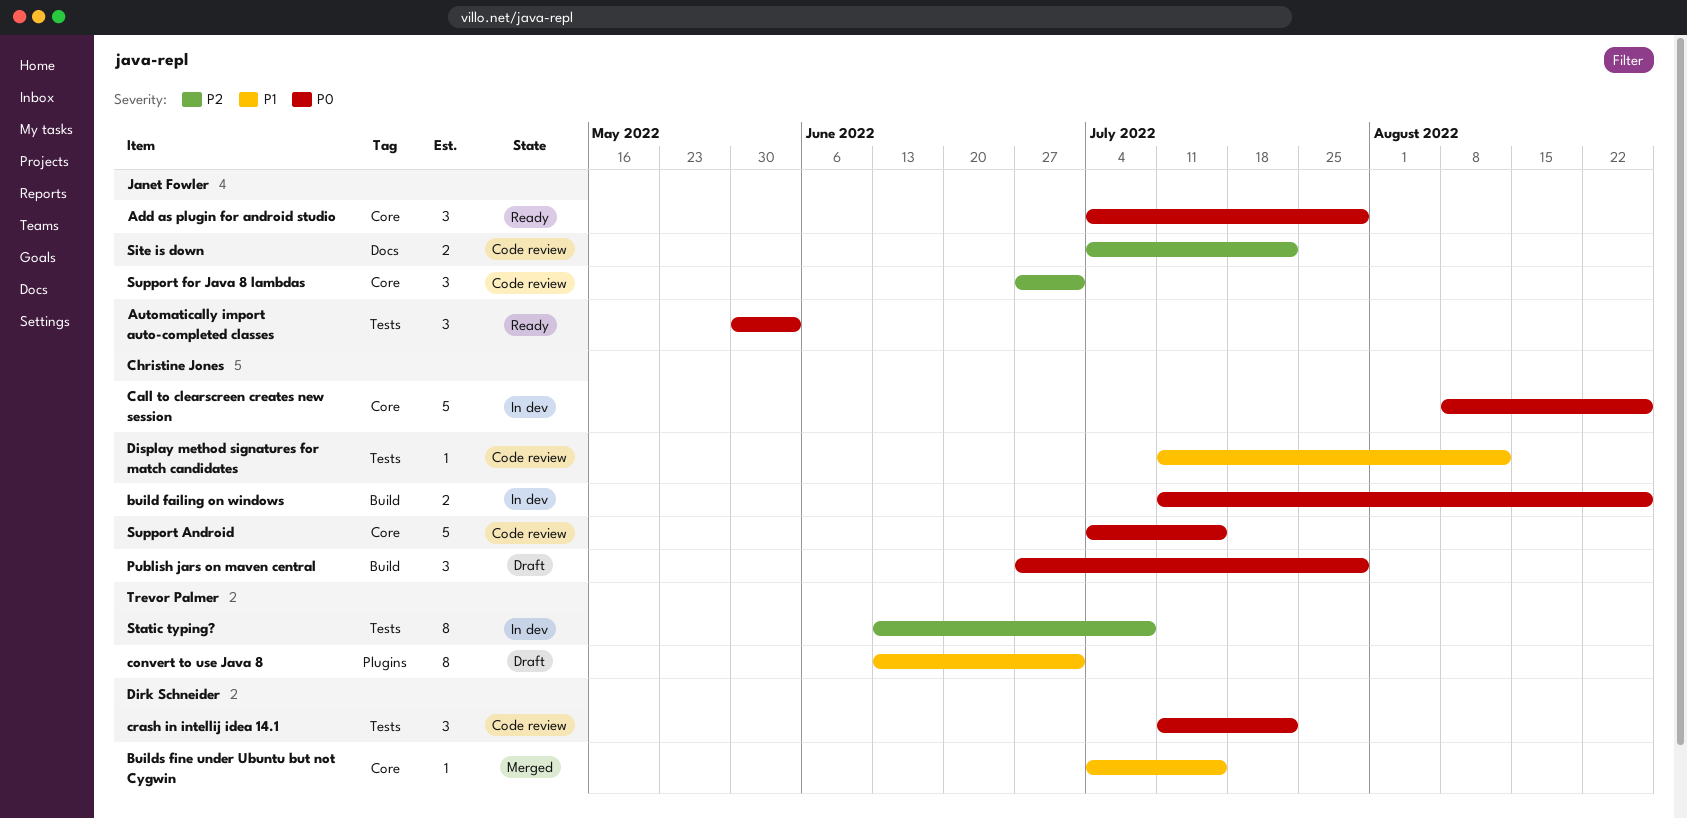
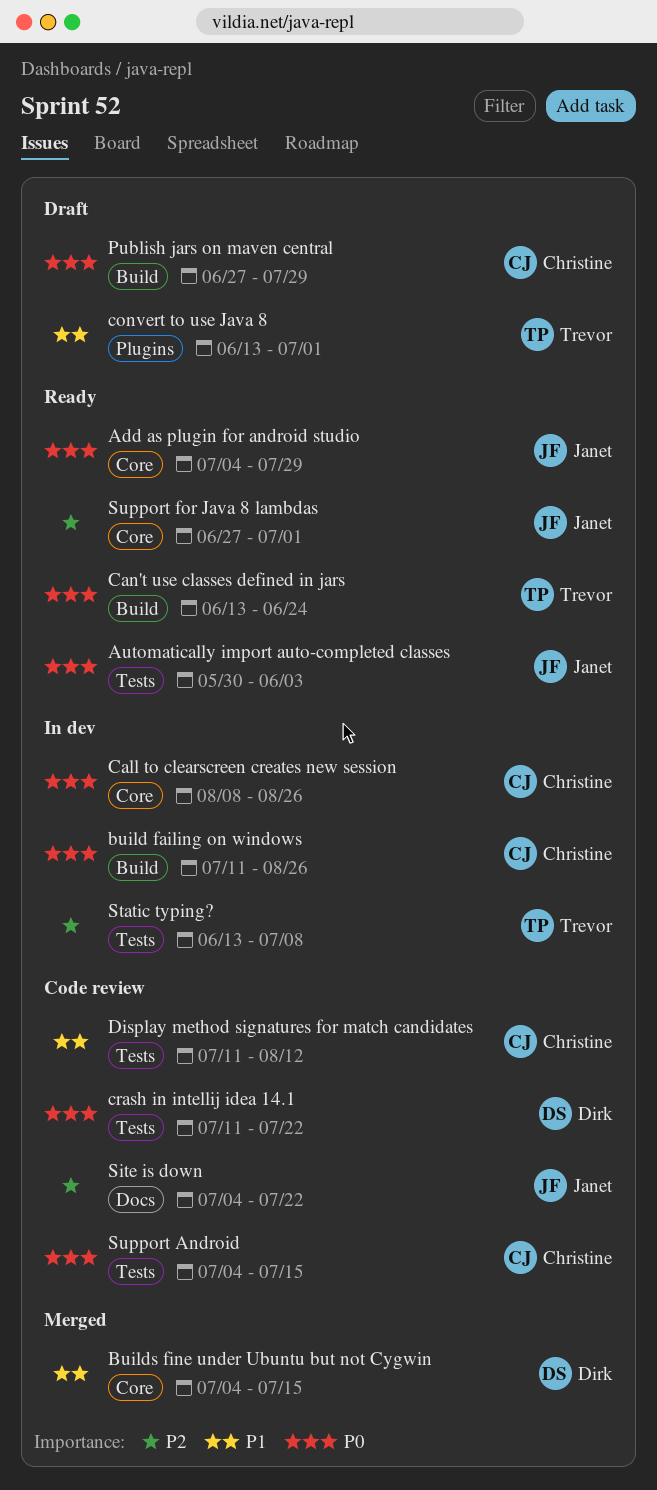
Can't use classes defined in jars: none -> present
Support Android, label: Core -> Tests
Support for Java 8 lambdas, status: Code review -> Ready

